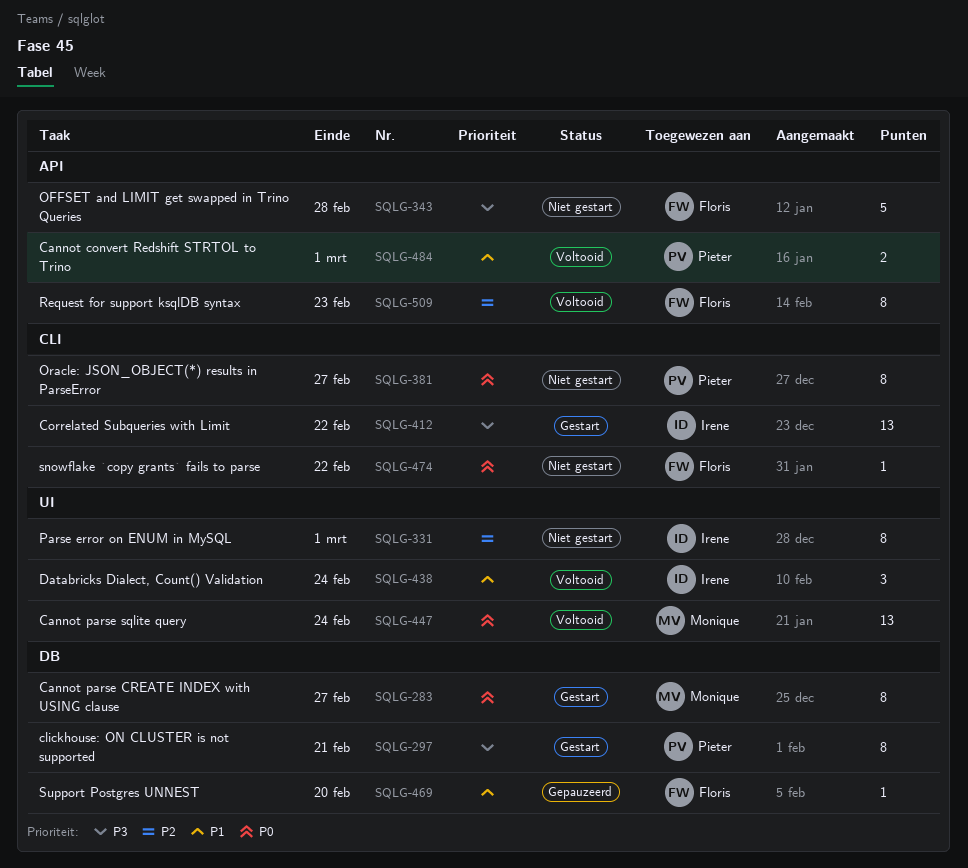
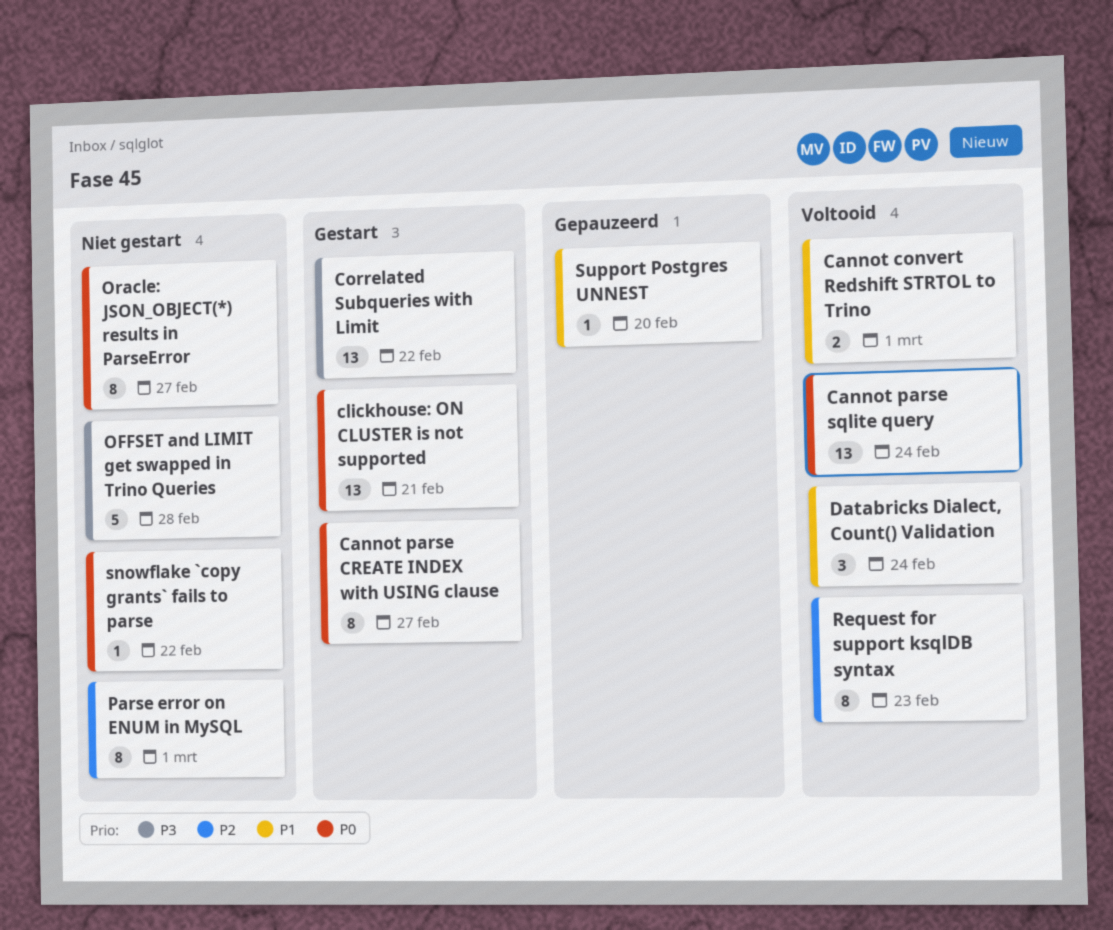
clickhouse: ON CLUSTER is not supported, priority: P3 -> P0
clickhouse: ON CLUSTER is not supported, estimate: 8 -> 13

